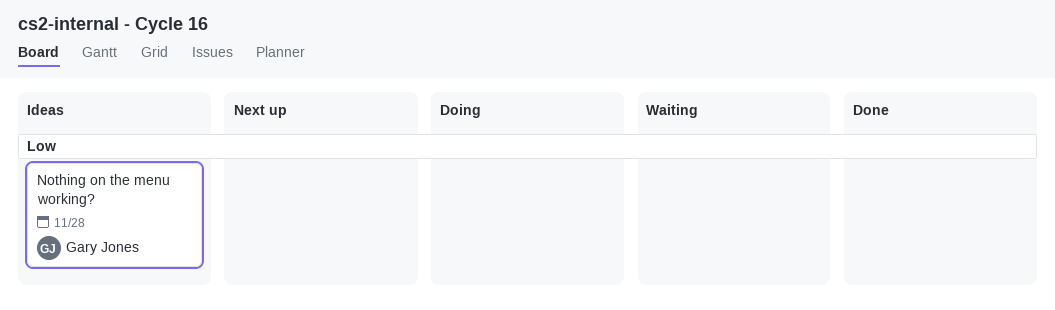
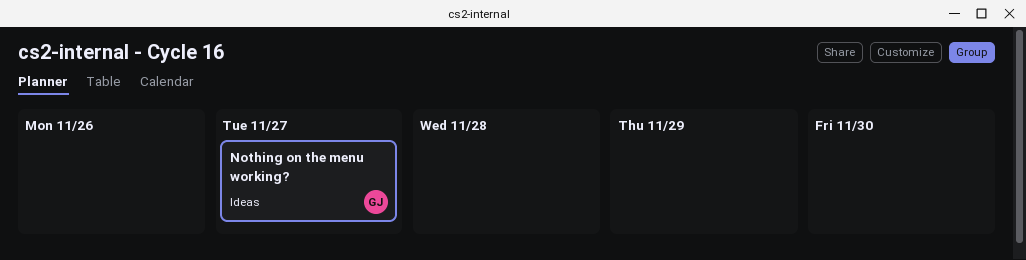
Nothing on the menu working?, day: Nov 28 -> Nov 27

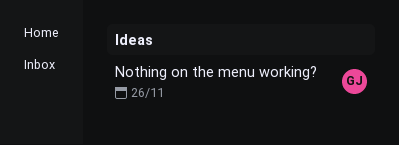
Nothing on the menu working?, day: Nov 27 -> Nov 26

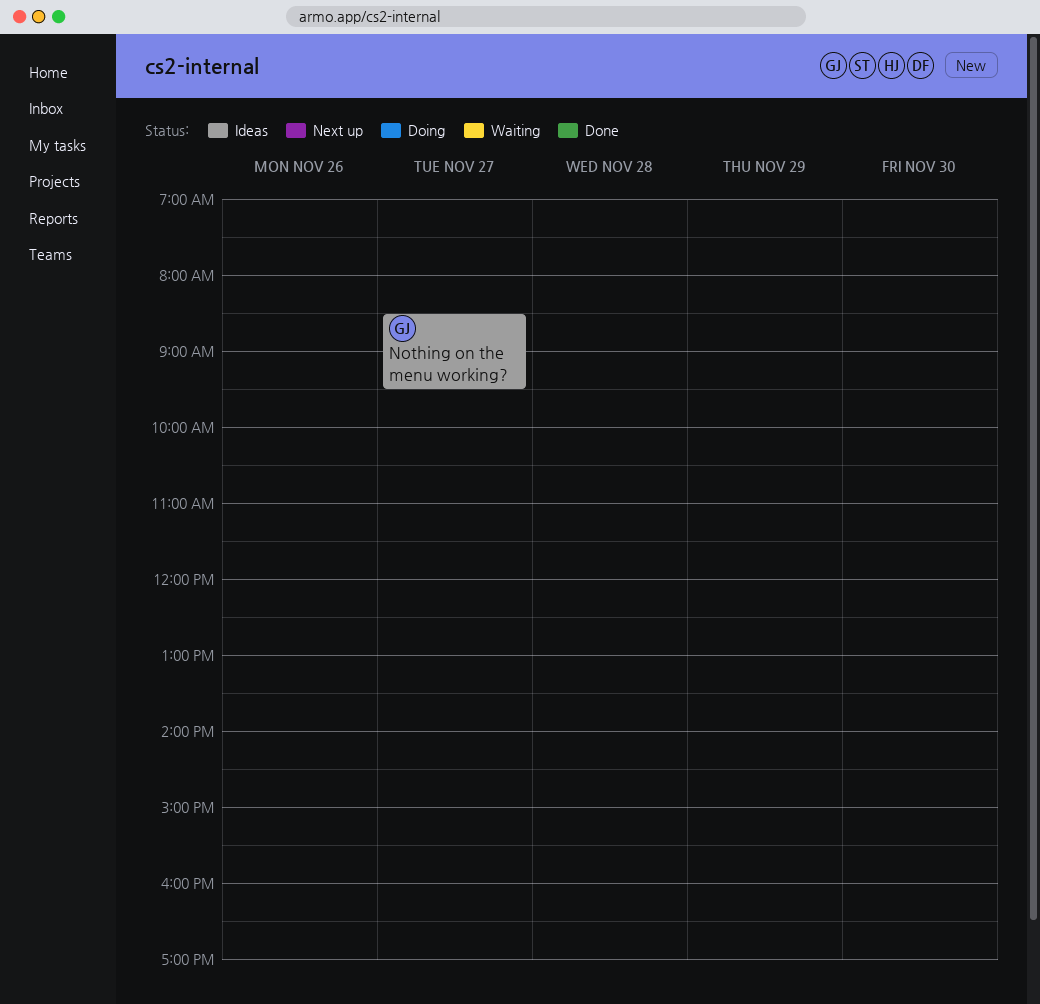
Nothing on the menu working?, day: Nov 26 -> Nov 27

